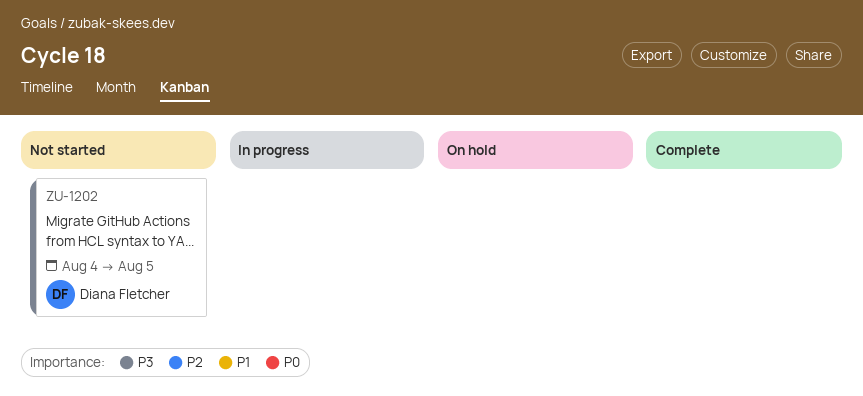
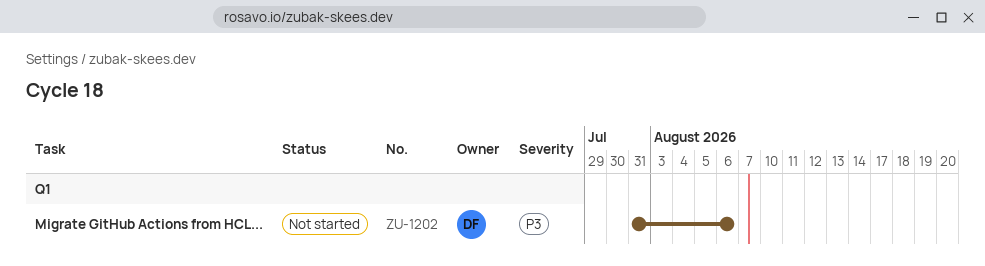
ZU-1202, start: Aug 4 -> Jul 31
ZU-1202, due: Aug 5 -> Aug 6

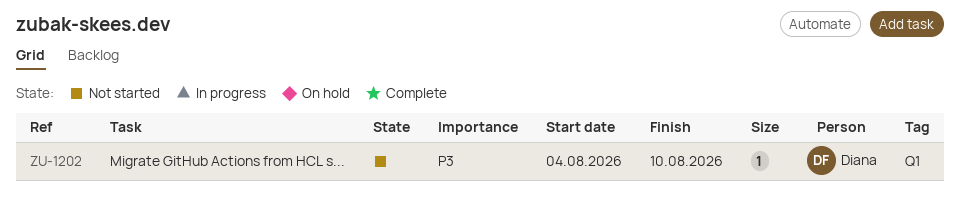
ZU-1202, start: Jul 31 -> Aug 4
ZU-1202, due: Aug 6 -> Aug 10

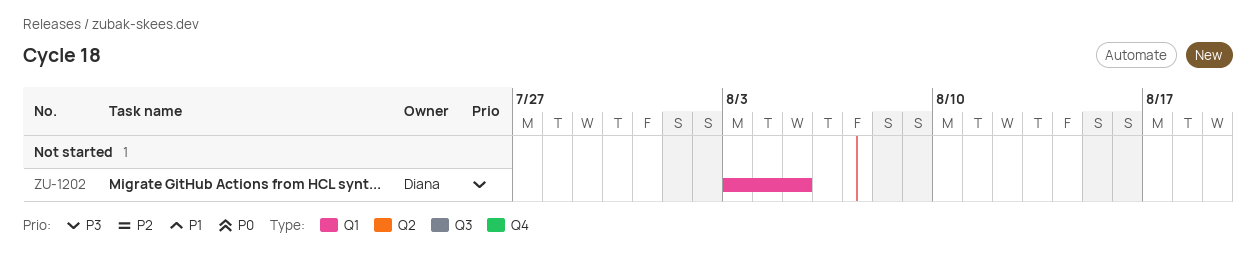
ZU-1202, start: Aug 4 -> Aug 3
ZU-1202, due: Aug 10 -> Aug 5

